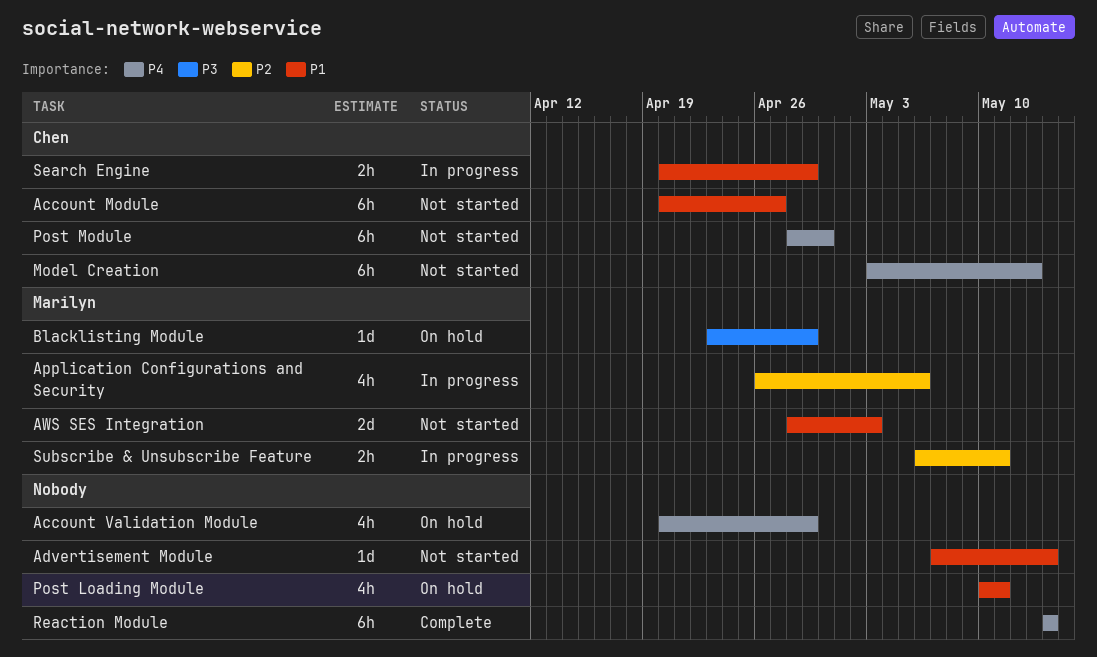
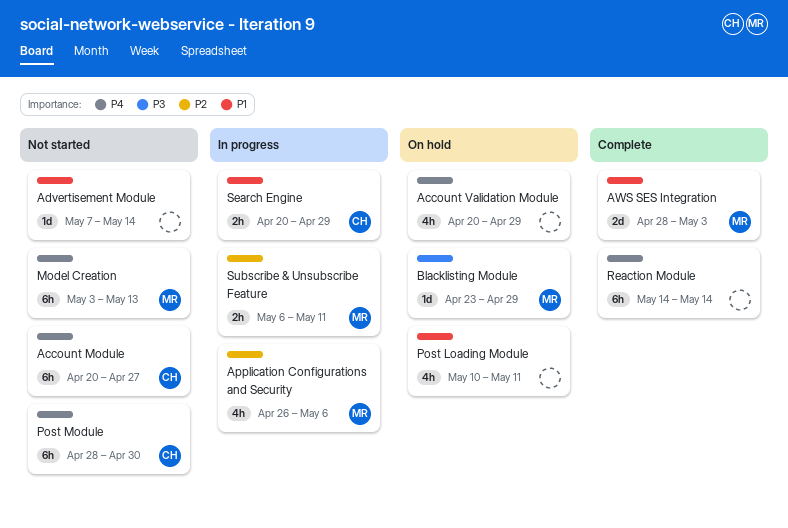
Account Module, priority: P1 -> P4
AWS SES Integration, status: Not started -> Complete
Model Creation, owner: Chen -> Marilyn

